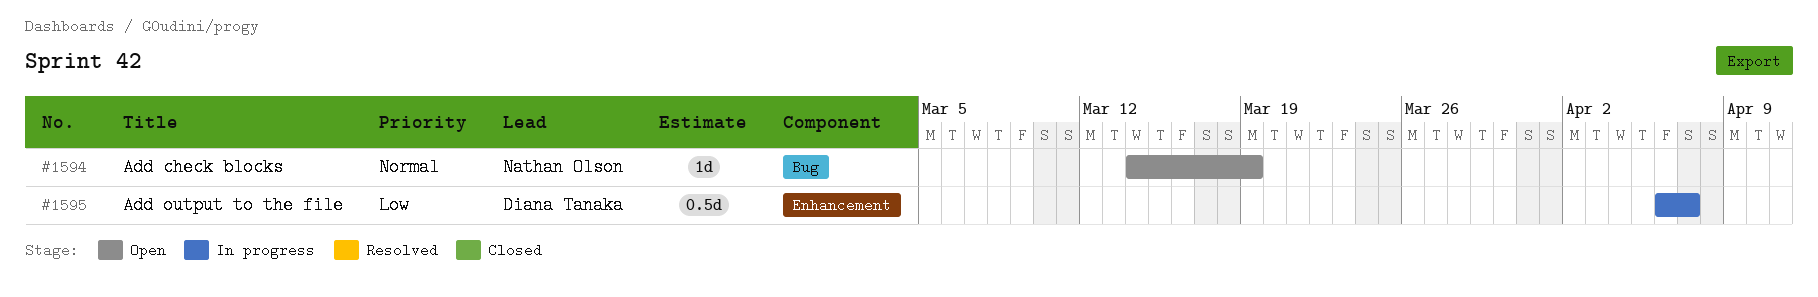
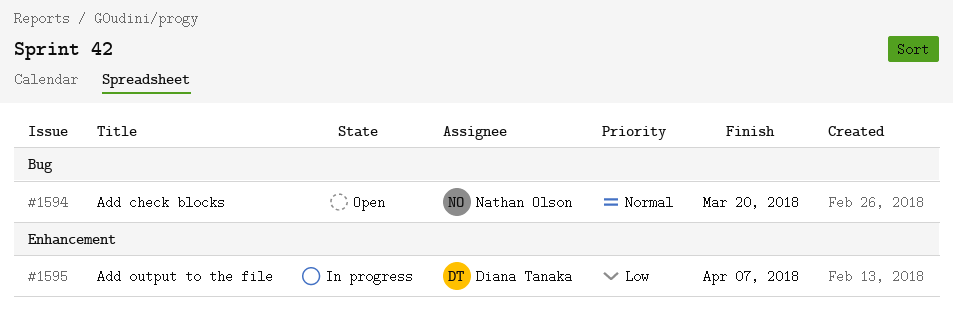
#1594, due: Mar 19 -> Mar 20

